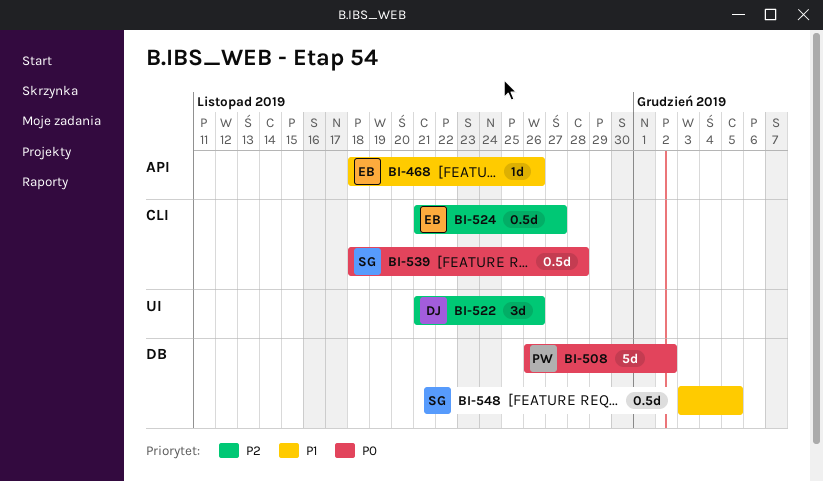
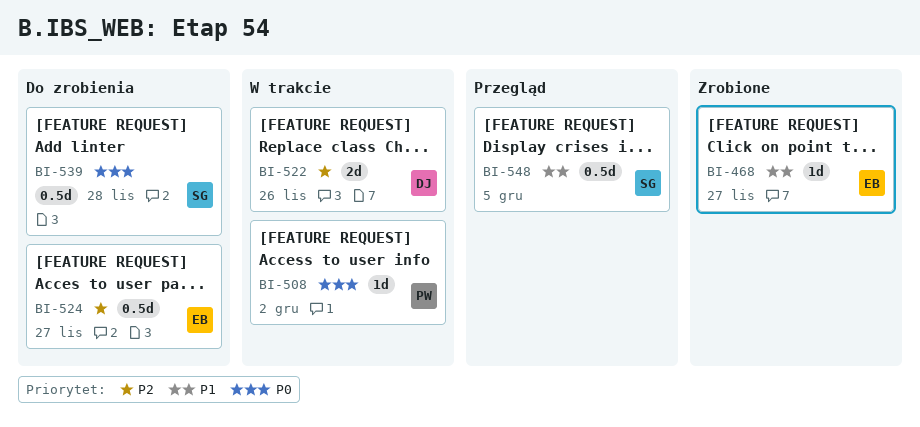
BI-468, due: Nov 26 -> Nov 27
BI-508, estimate: 5d -> 1d
BI-522, estimate: 3d -> 2d

